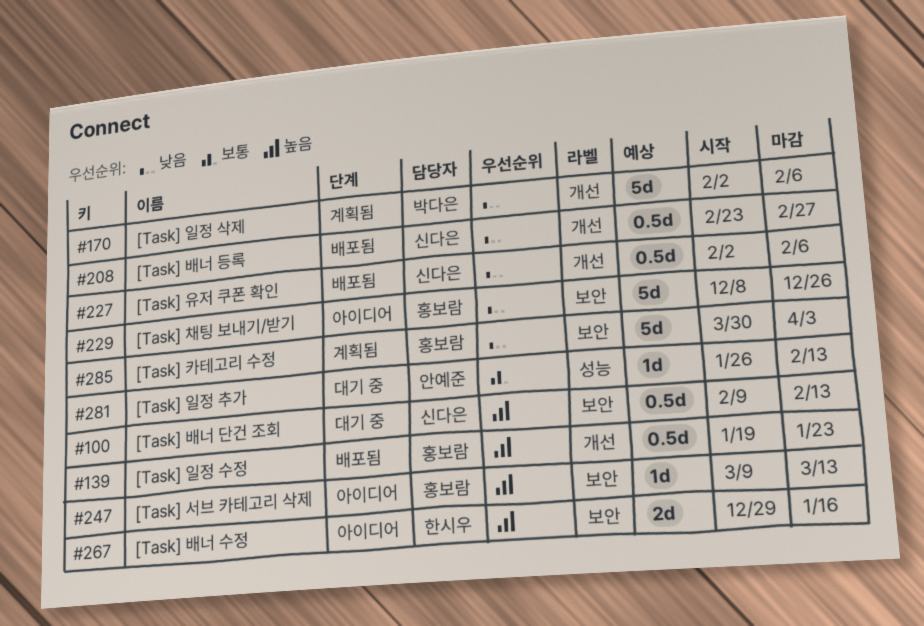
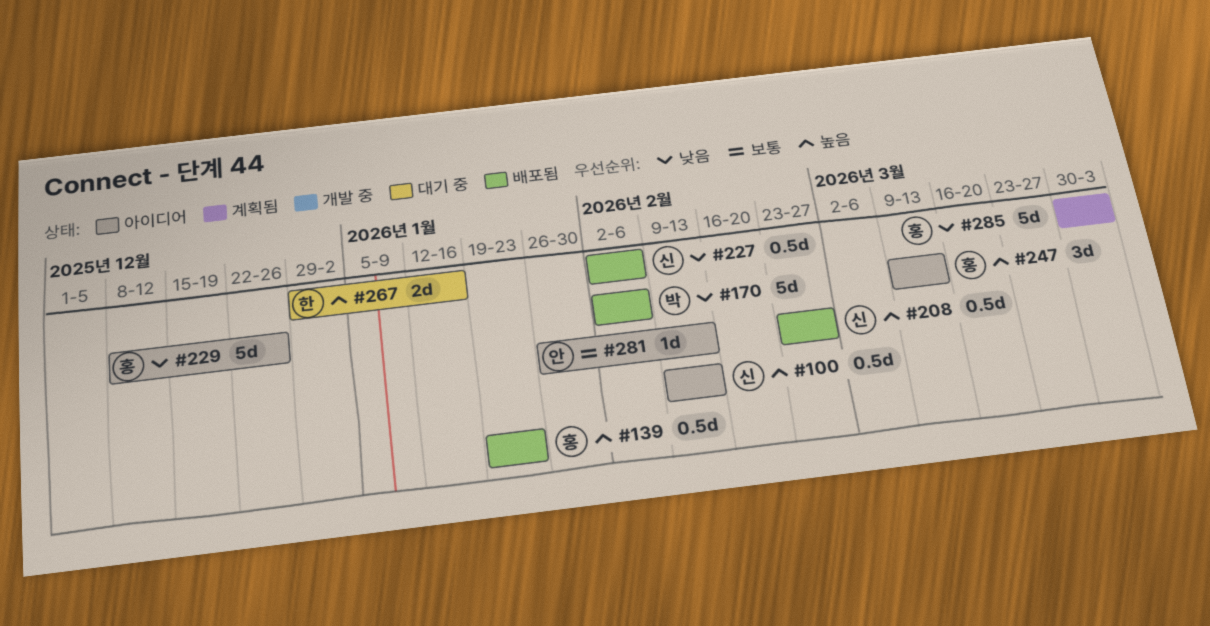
#100, status: 대기 중 -> 아이디어
#170, status: 계획됨 -> 배포됨
#208, priority: 낮음 -> 높음
#247, estimate: 1d -> 3d
#267, status: 아이디어 -> 대기 중
#281, status: 대기 중 -> 아이디어

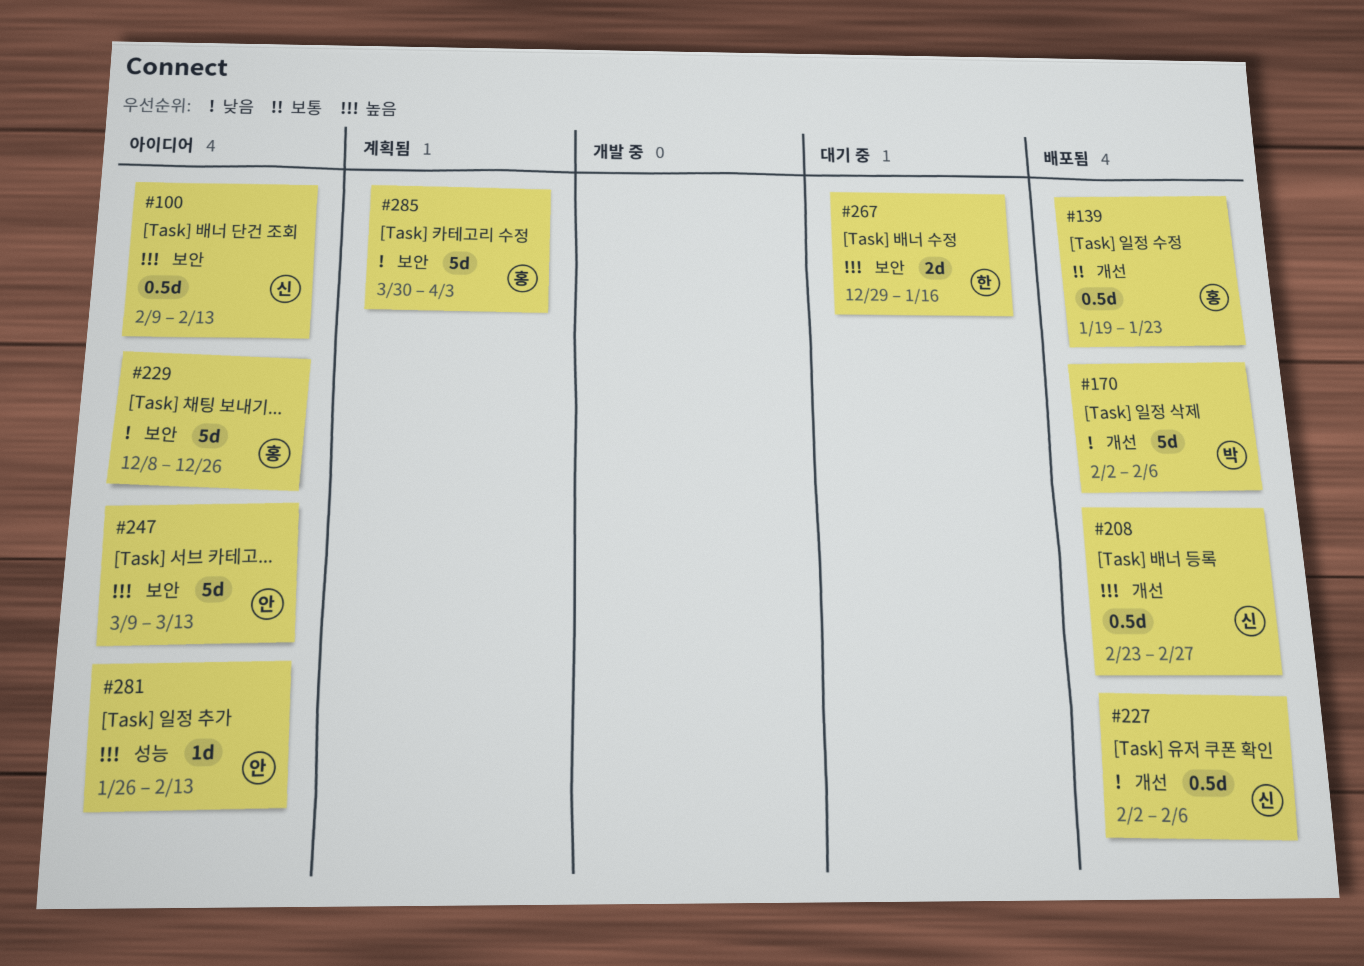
#139, priority: 높음 -> 보통
#247, owner: 홍 -> 안
#247, estimate: 3d -> 5d
#281, priority: 보통 -> 높음

